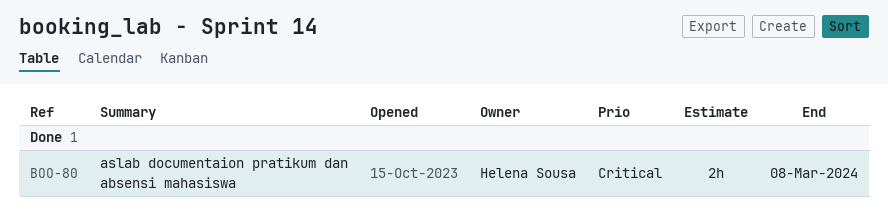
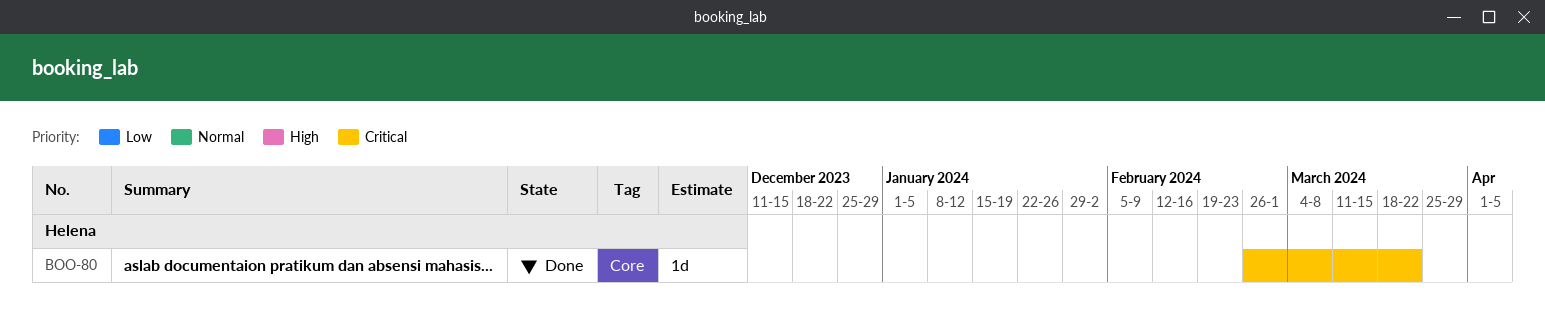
BOO-80, estimate: 2h -> 1d
BOO-80, due: Mar 8 -> Mar 22

